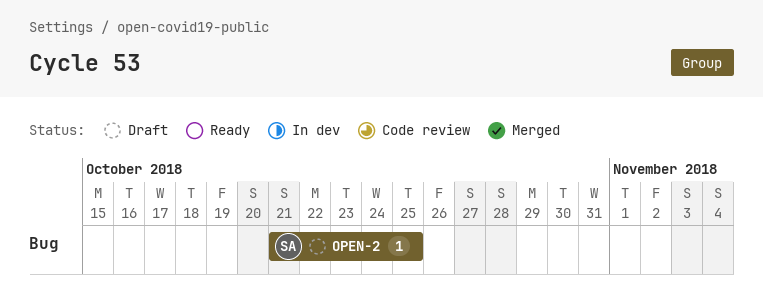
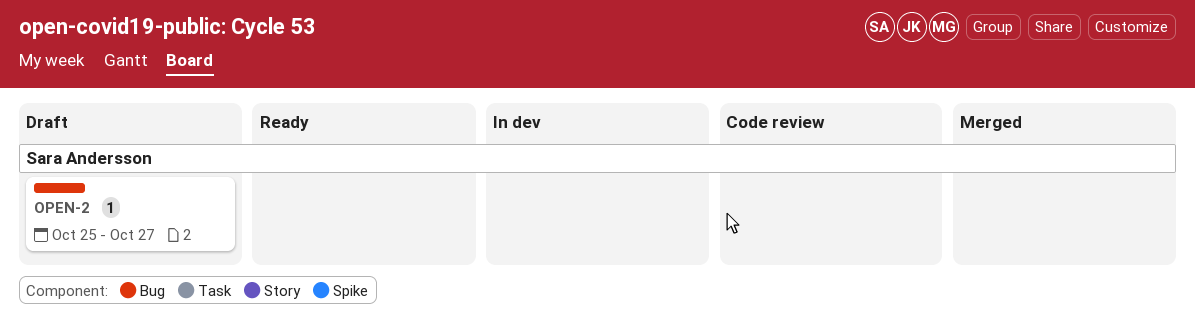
OPEN-2, start: Oct 21 -> Oct 25
OPEN-2, due: Oct 25 -> Oct 27

